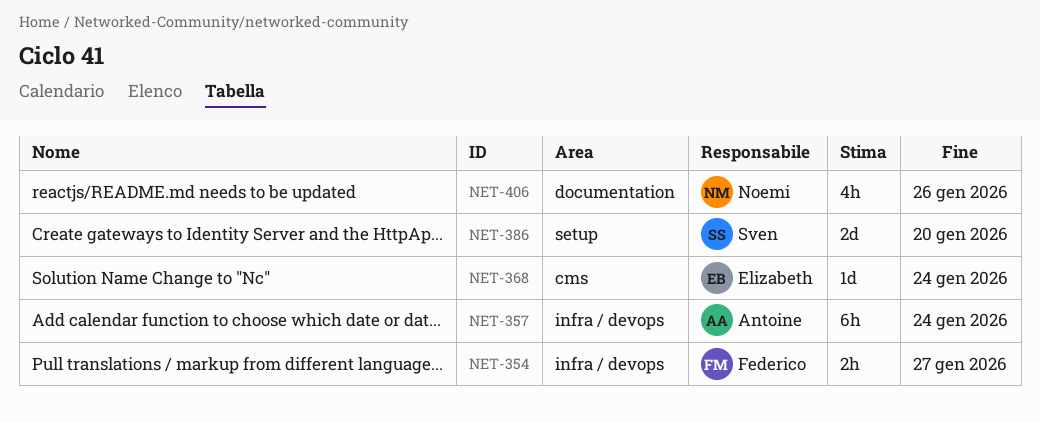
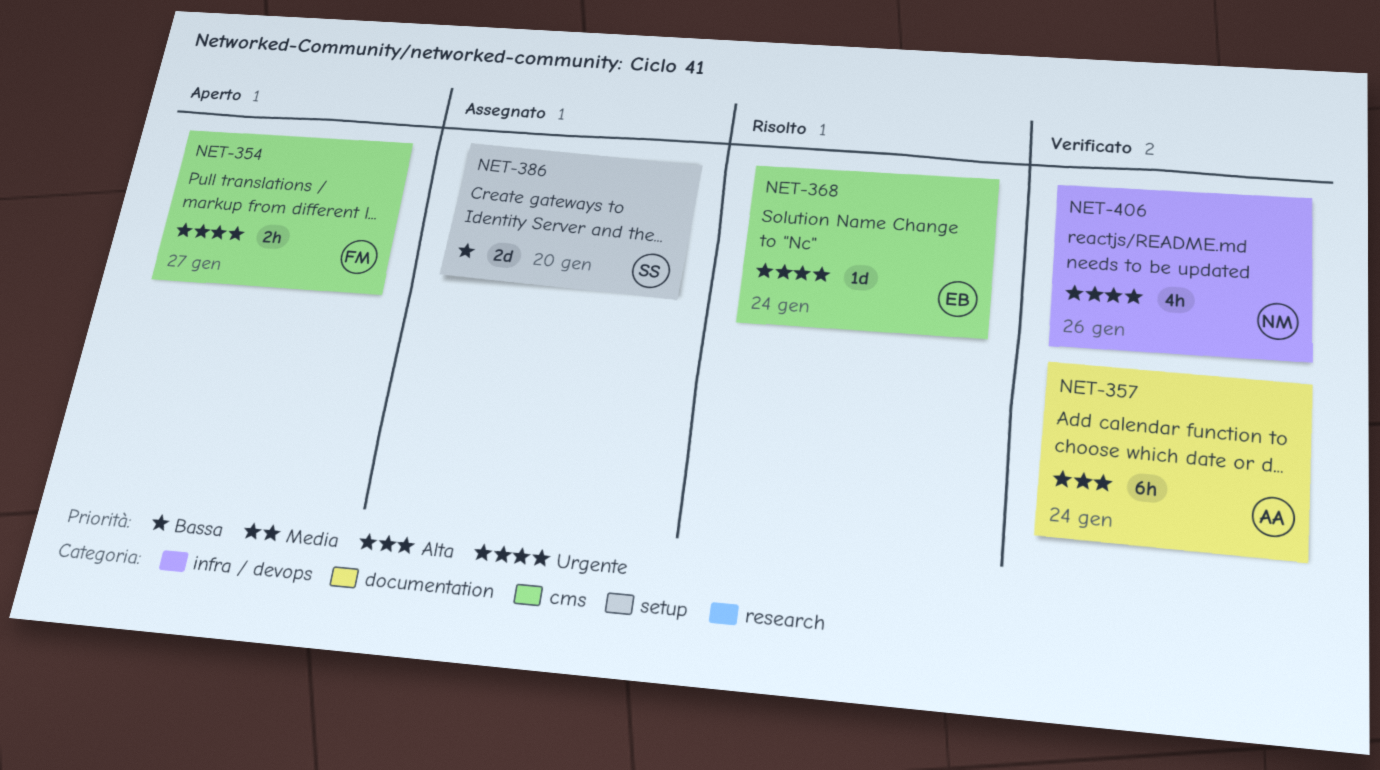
NET-354, label: infra / devops -> cms
NET-357, label: infra / devops -> documentation
NET-406, label: documentation -> infra / devops

